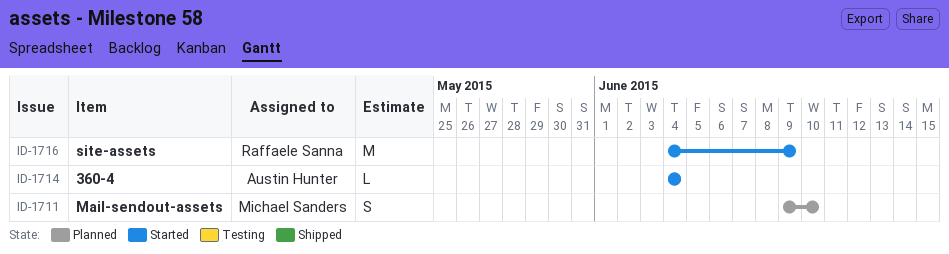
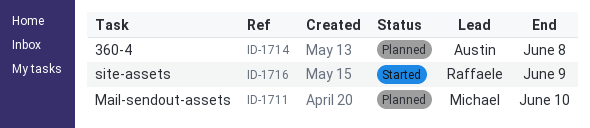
ID-1714, status: Started -> Planned
ID-1714, due: Jun 4 -> Jun 8

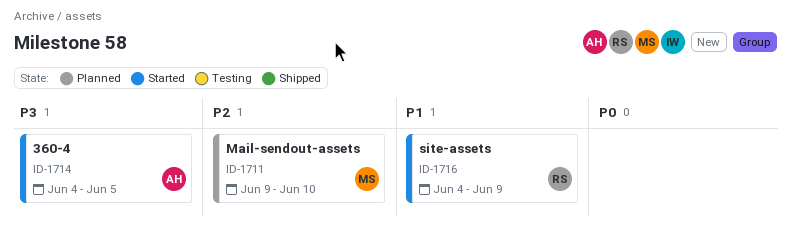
ID-1714, status: Planned -> Started
ID-1714, due: Jun 8 -> Jun 5

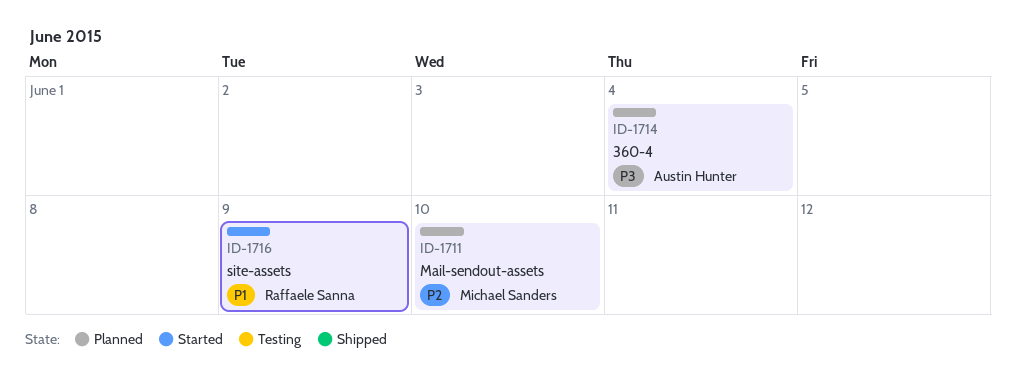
ID-1714, status: Started -> Planned
ID-1714, due: Jun 5 -> Jun 4

